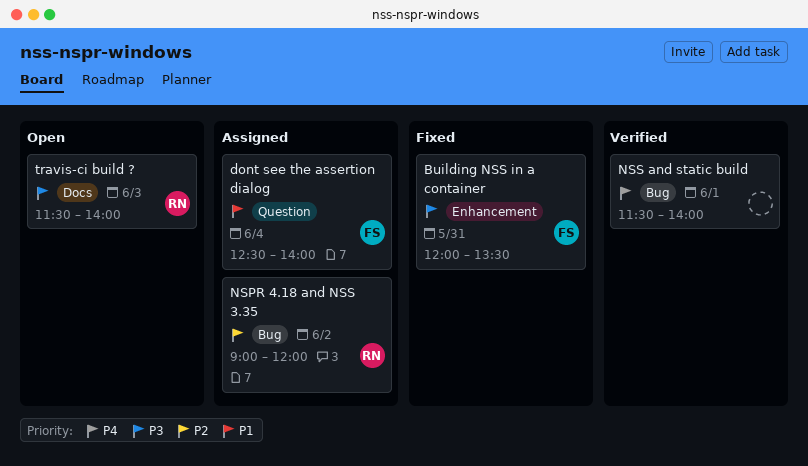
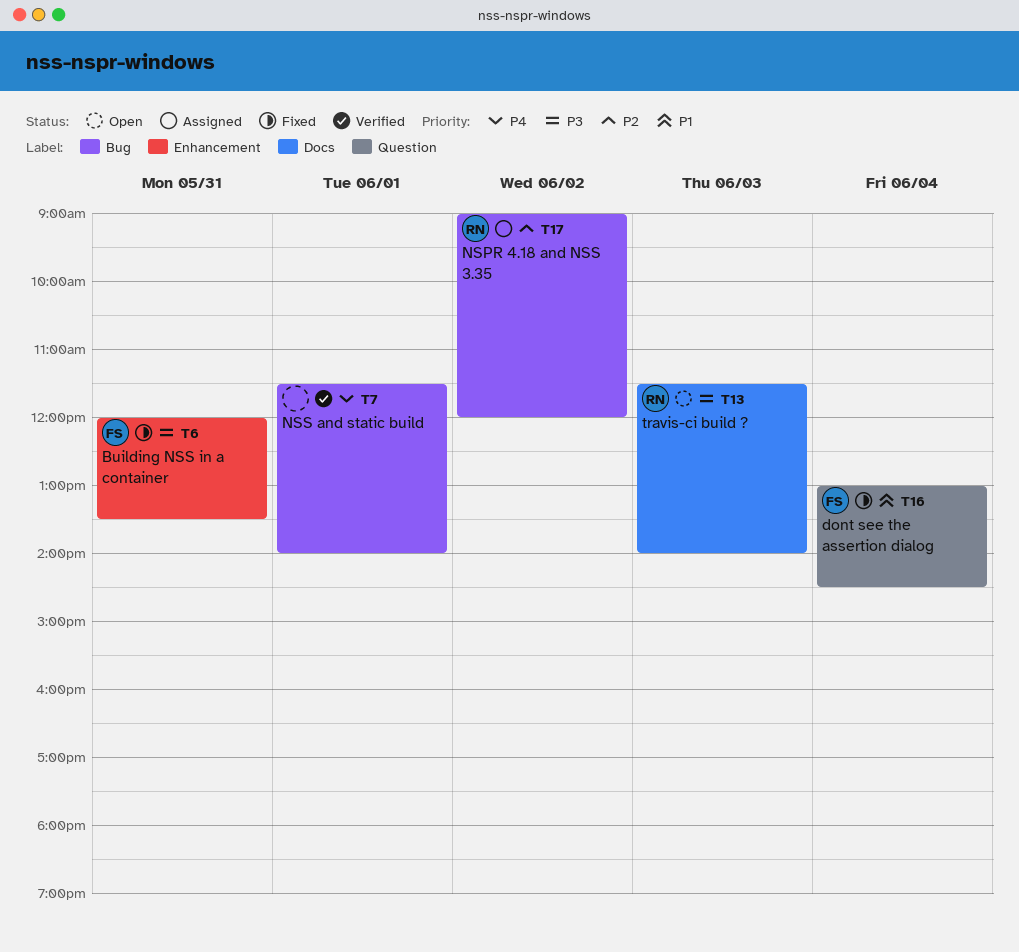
dont see the assertion dialog, status: Assigned -> Fixed
dont see the assertion dialog, begins: 12:30 -> 13:00
dont see the assertion dialog, ends: 14:00 -> 14:30

